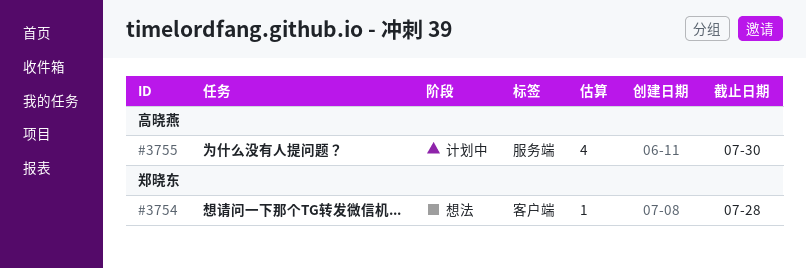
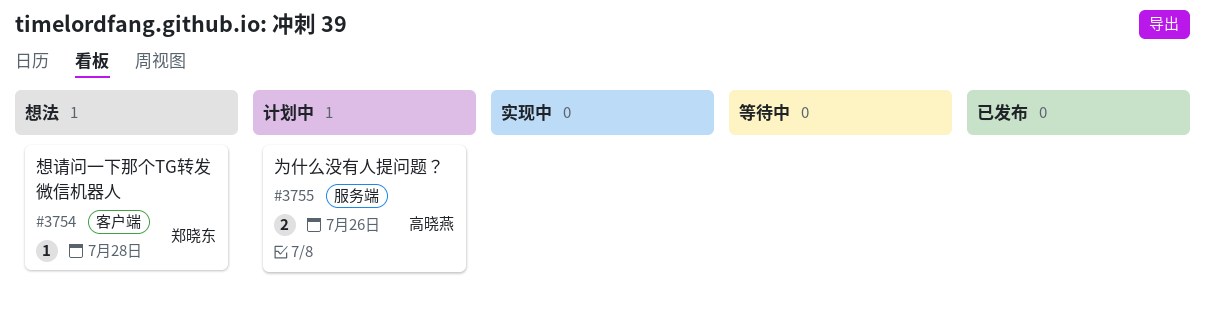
#3755, estimate: 4 -> 2
#3755, due: Jul 30 -> Jul 26

